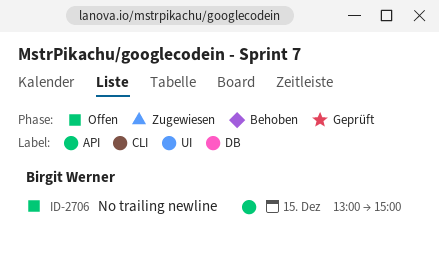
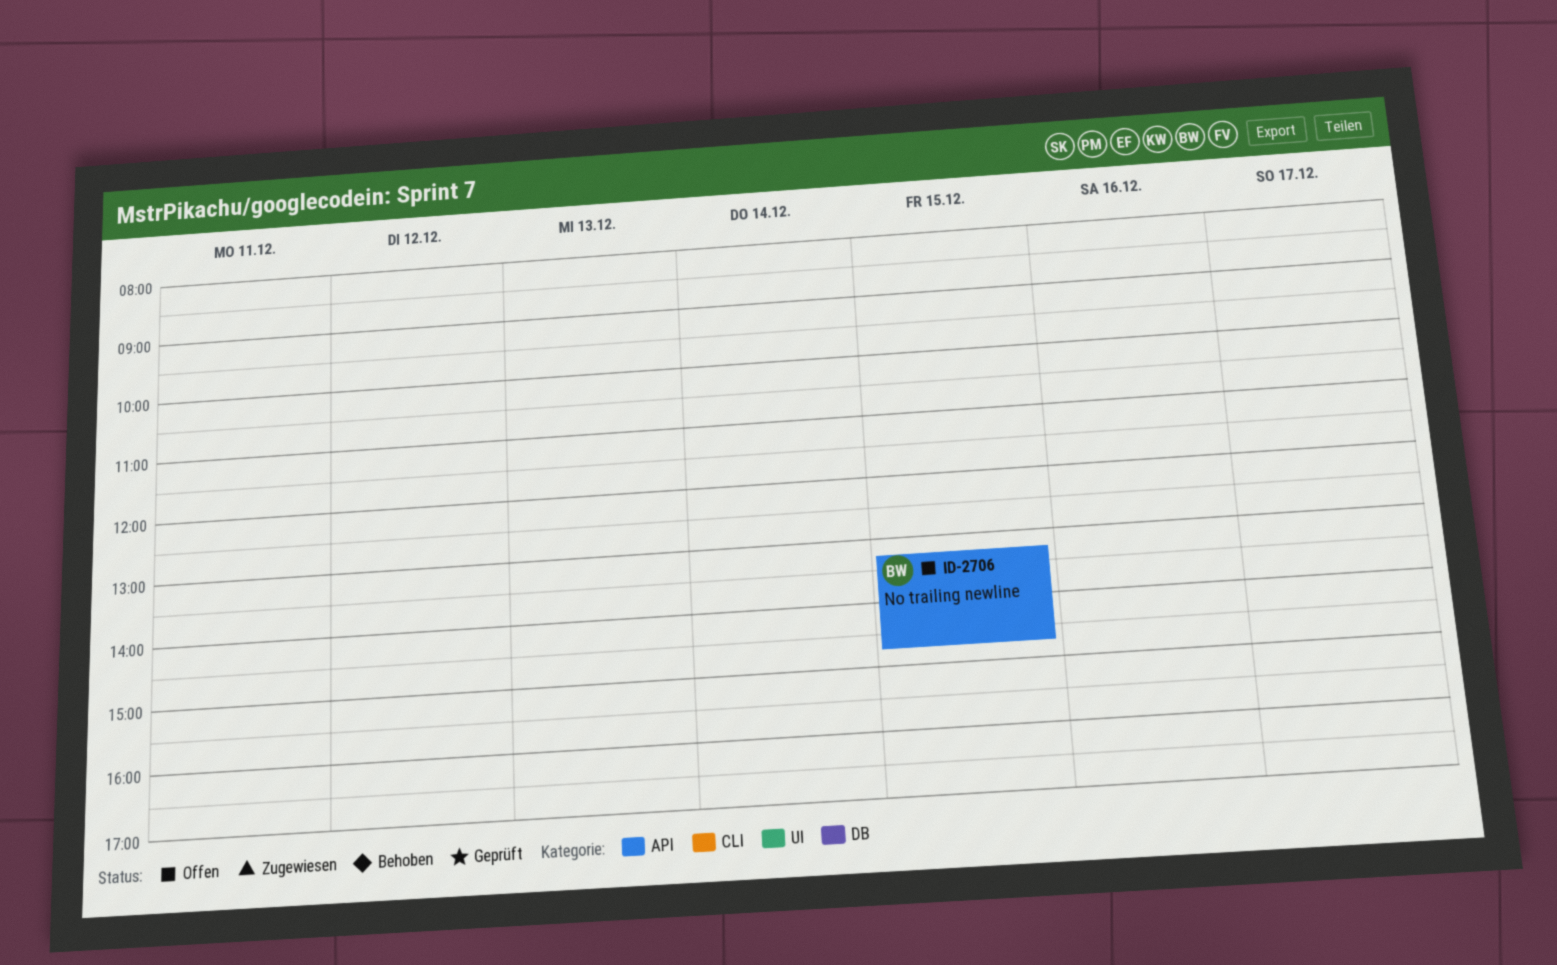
ID-2706, begins: 13:00 -> 13:15
ID-2706, ends: 15:00 -> 14:45

